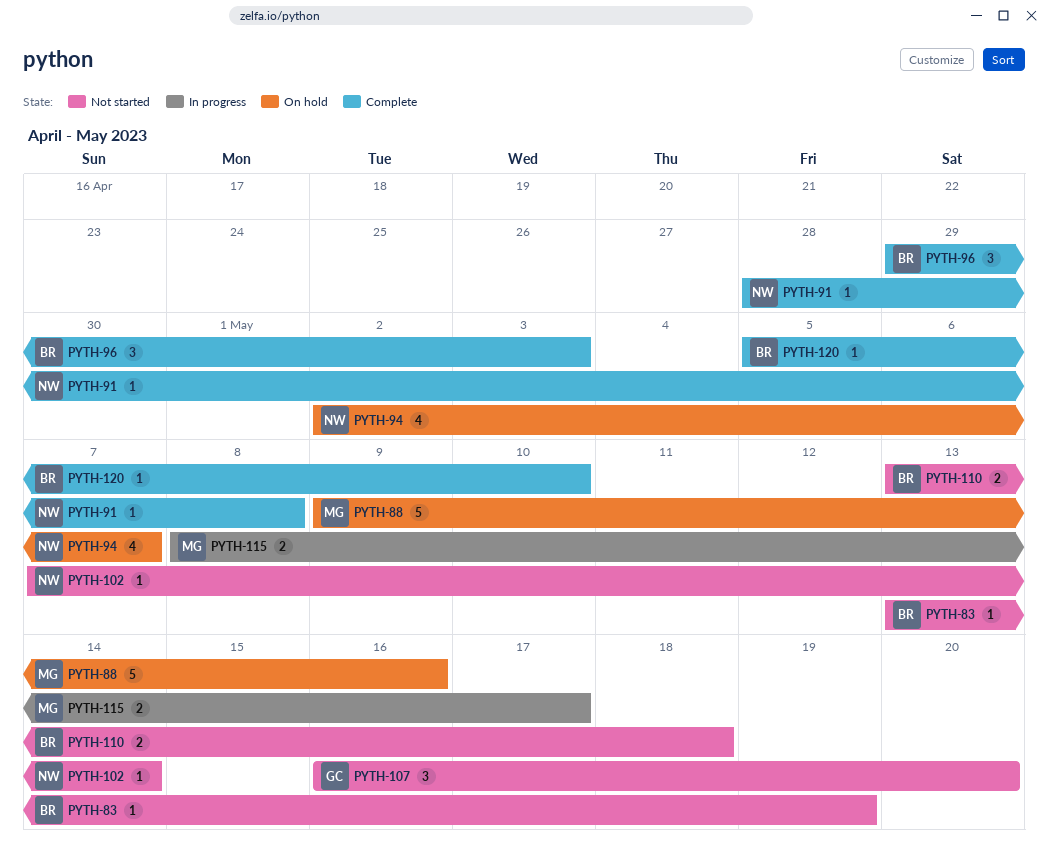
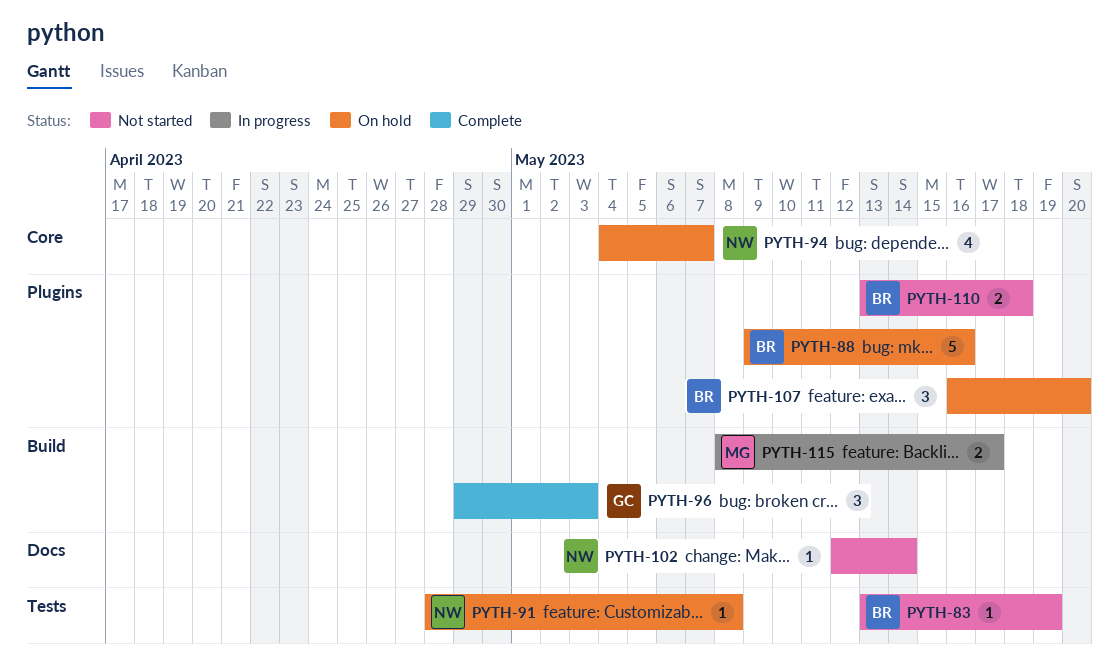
PYTH-88, owner: MG -> BR
PYTH-91, status: Complete -> On hold
PYTH-94, start: May 2 -> May 4
PYTH-96, owner: BR -> GC
PYTH-102, start: May 7 -> May 12
PYTH-107, status: Not started -> On hold
PYTH-107, owner: GC -> BR
PYTH-120: present -> none

